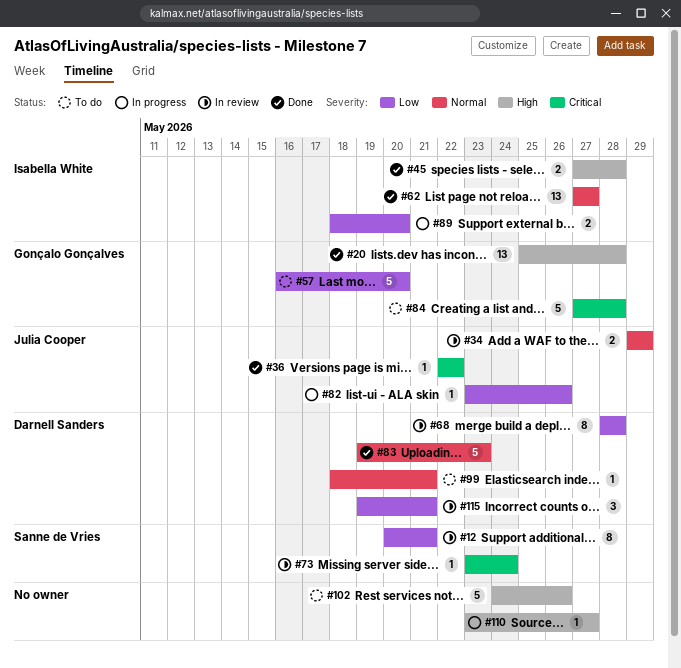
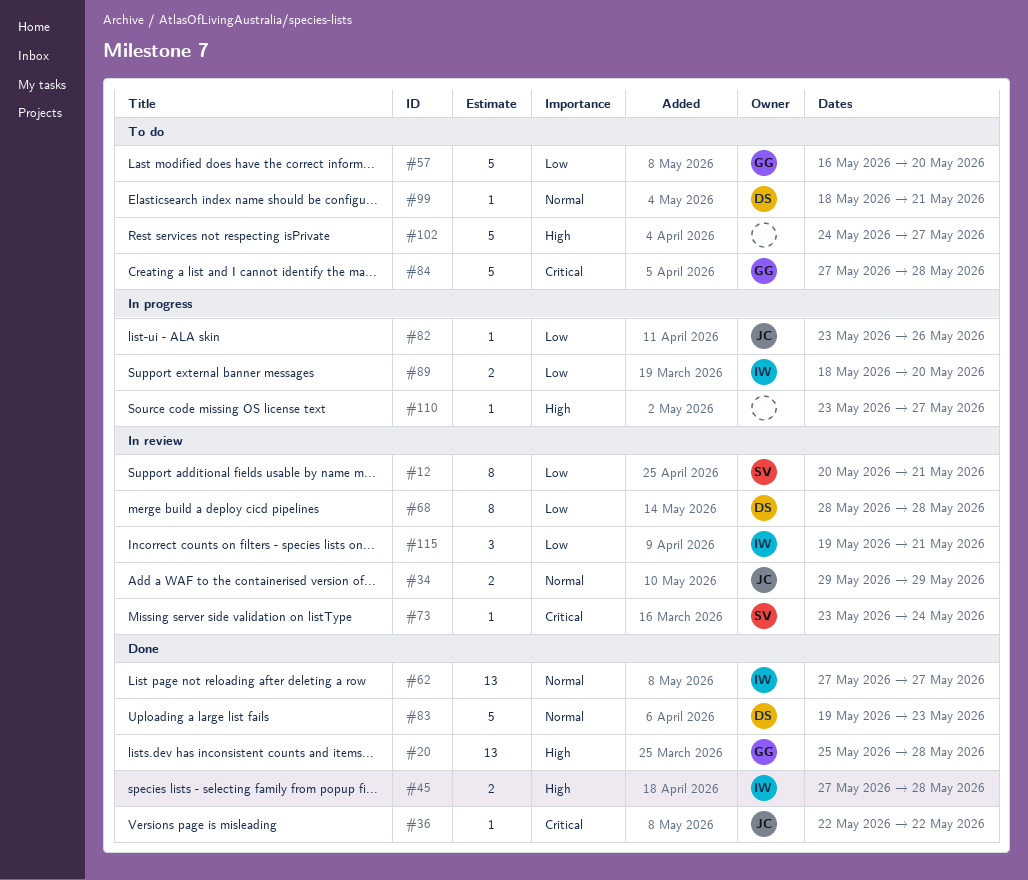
#102, due: May 26 -> May 27
#115, owner: Darnell Sanders -> Isabella White

